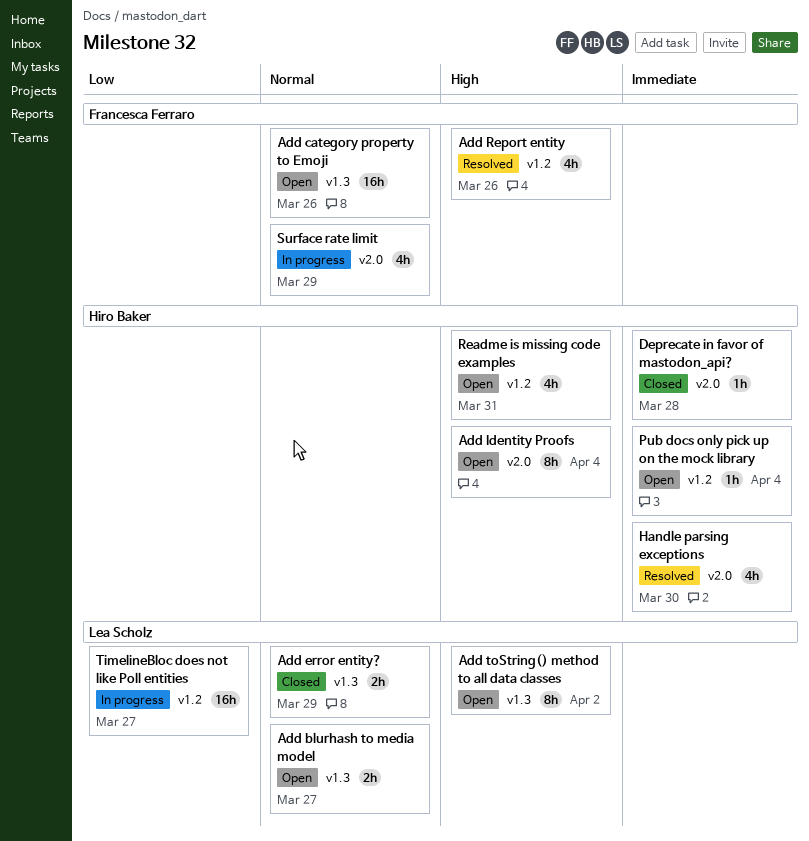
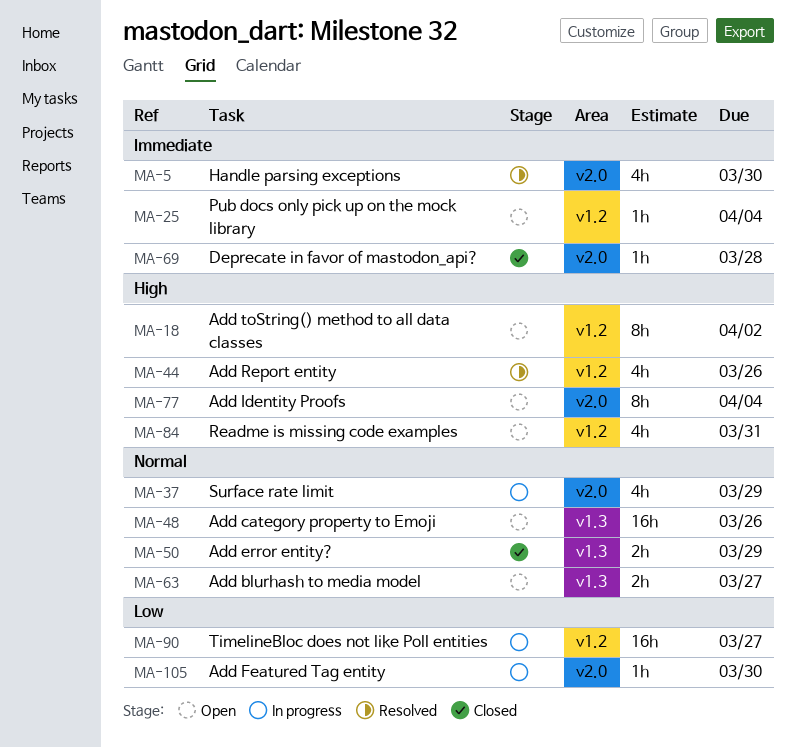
Add Featured Tag entity: none -> present
Add toString() method to all data classes, label: v1.3 -> v1.2

